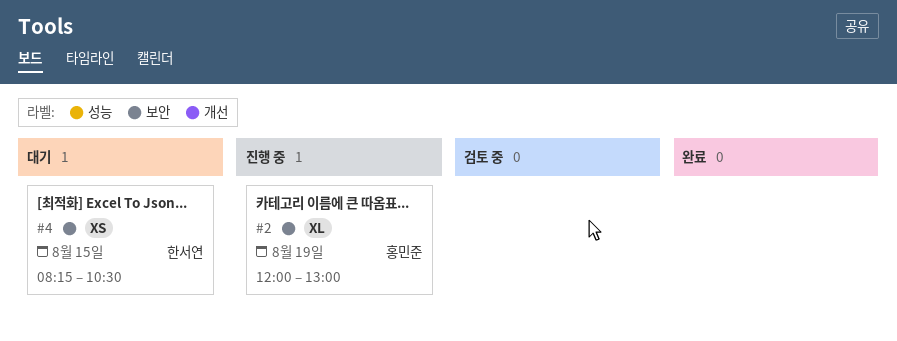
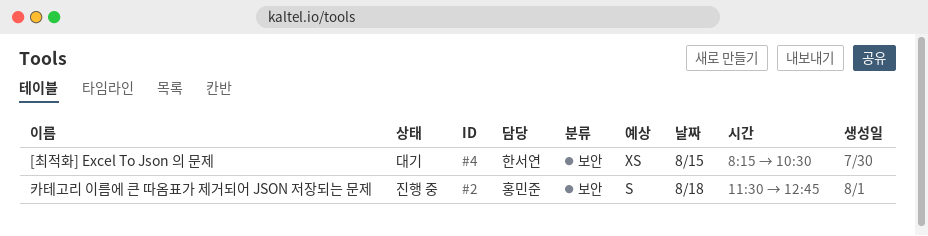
#2, estimate: XL -> S
#2, day: Aug 19 -> Aug 18
#2, begins: 12:00 -> 11:30
#2, ends: 13:00 -> 12:45

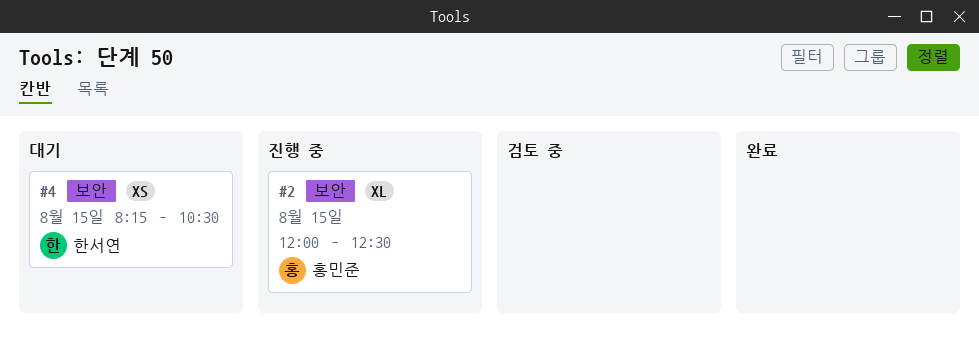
#2, estimate: S -> XL
#2, day: Aug 18 -> Aug 15
#2, begins: 11:30 -> 12:00
#2, ends: 12:45 -> 12:30

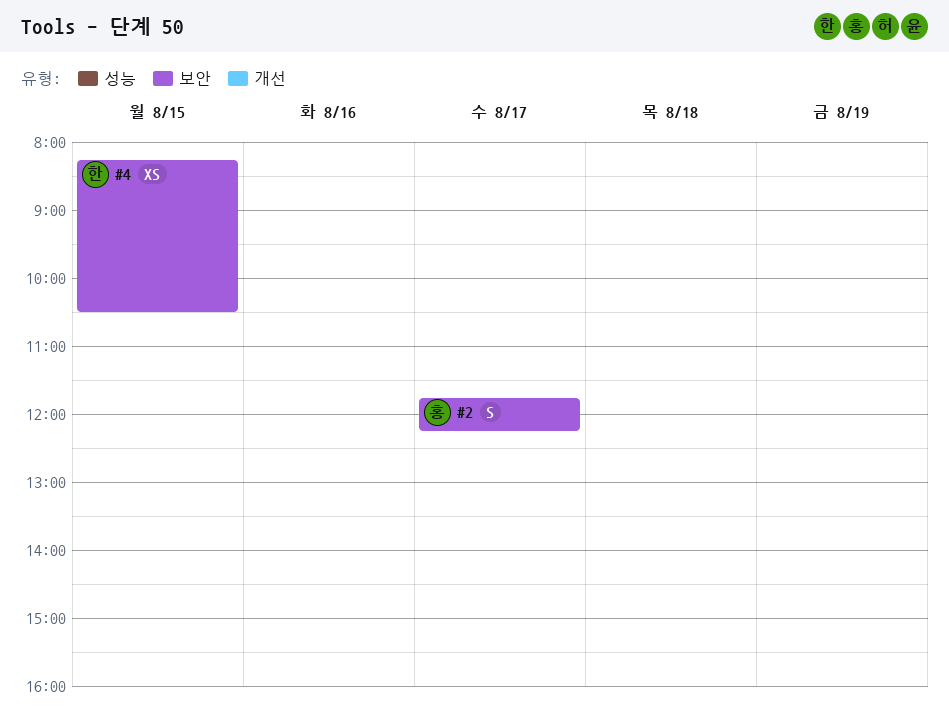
#2, estimate: XL -> S
#2, day: Aug 15 -> Aug 17
#2, begins: 12:00 -> 11:45
#2, ends: 12:30 -> 12:15

